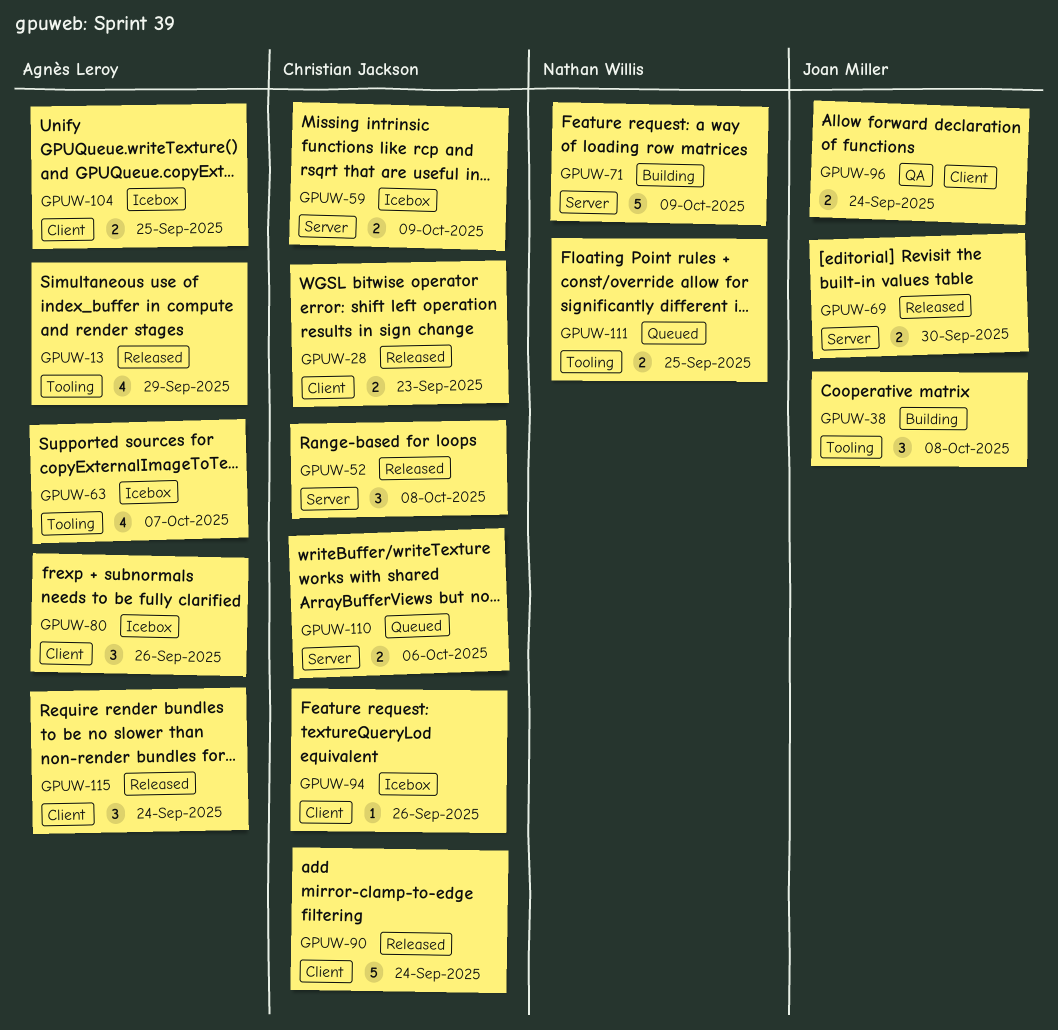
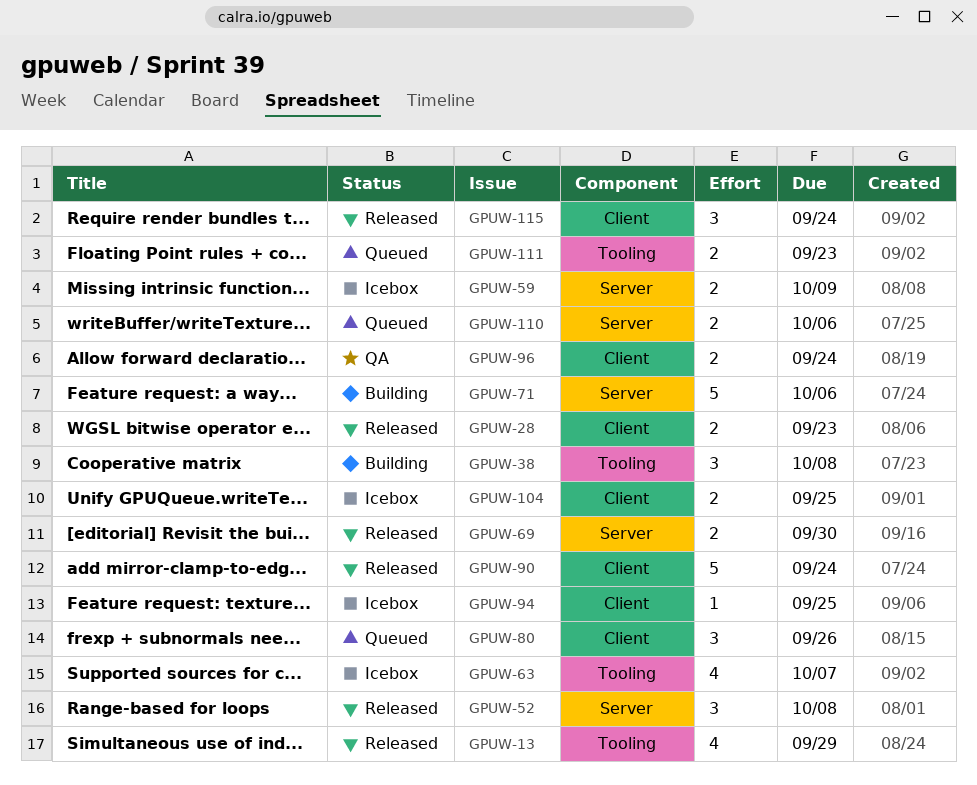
GPUW-71, due: Oct 9 -> Oct 6
GPUW-80, status: Icebox -> Queued
GPUW-94, due: Sep 26 -> Sep 25
GPUW-111, due: Sep 25 -> Sep 23

